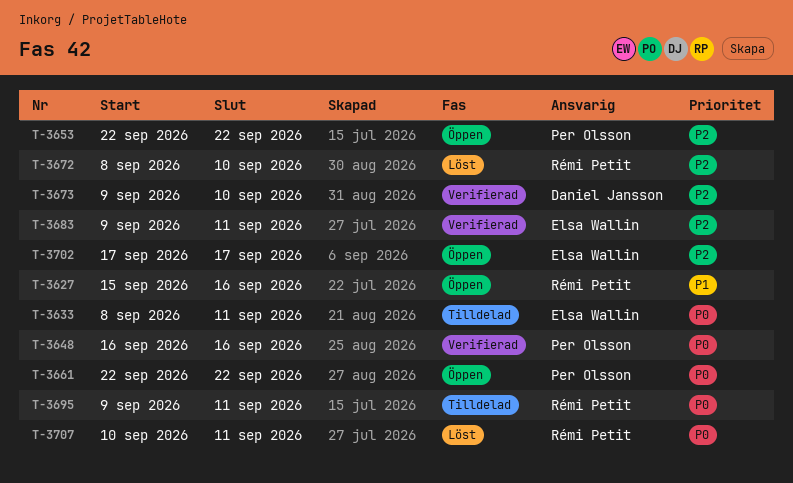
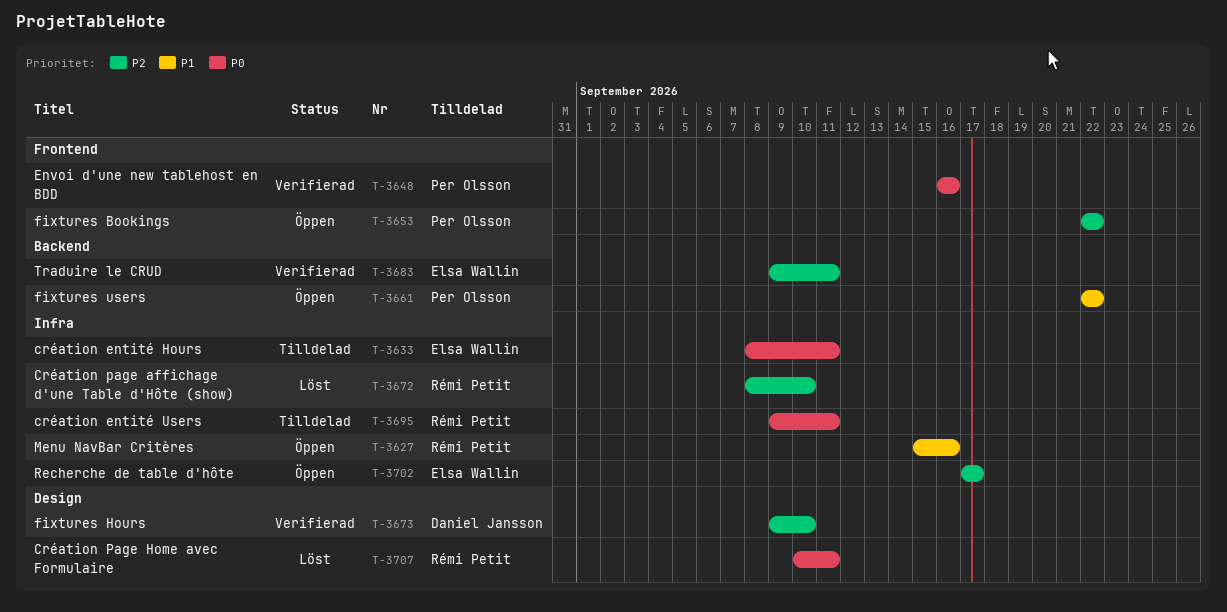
T-3661, priority: P0 -> P1

